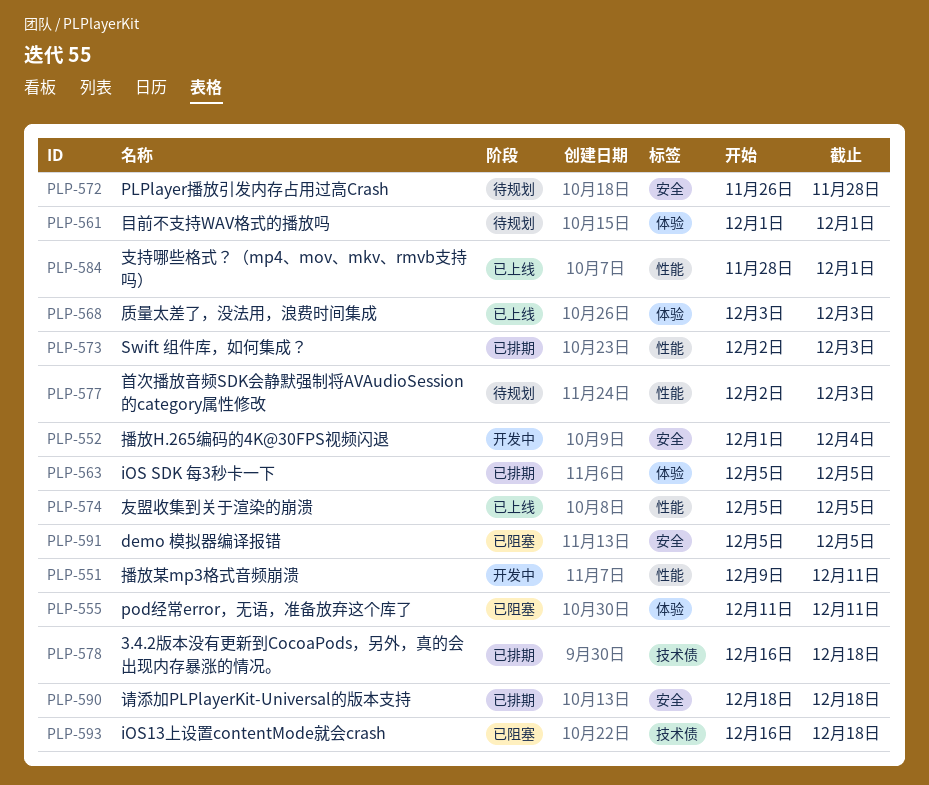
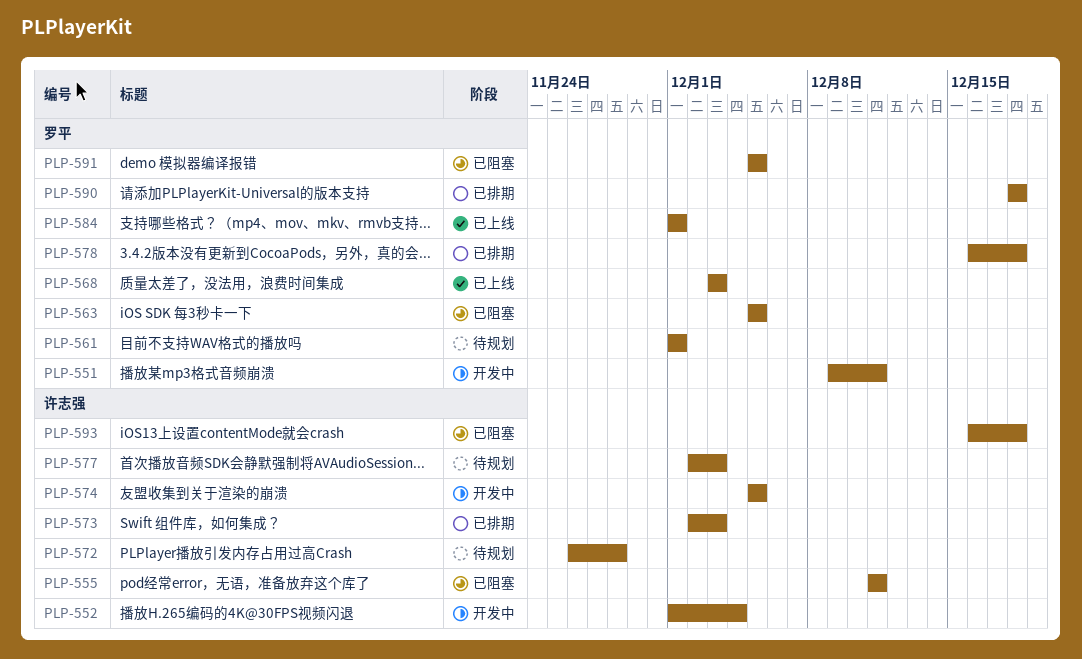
PLP-563, status: 已排期 -> 已阻塞
PLP-574, status: 已上线 -> 开发中
PLP-584, start: Nov 28 -> Dec 1

